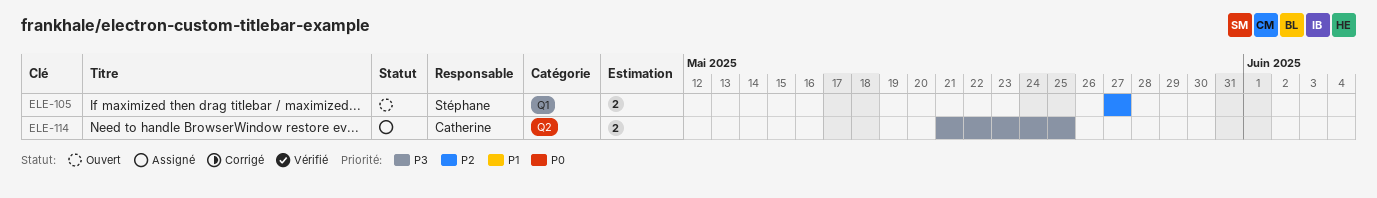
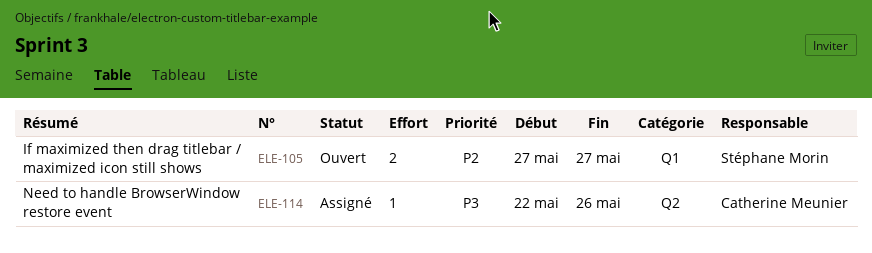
ELE-114, estimate: 2 -> 1
ELE-114, start: May 21 -> May 22
ELE-114, due: May 25 -> May 26

